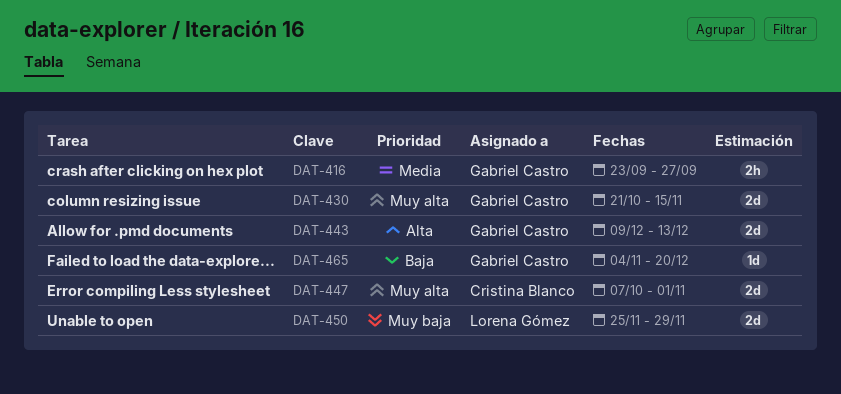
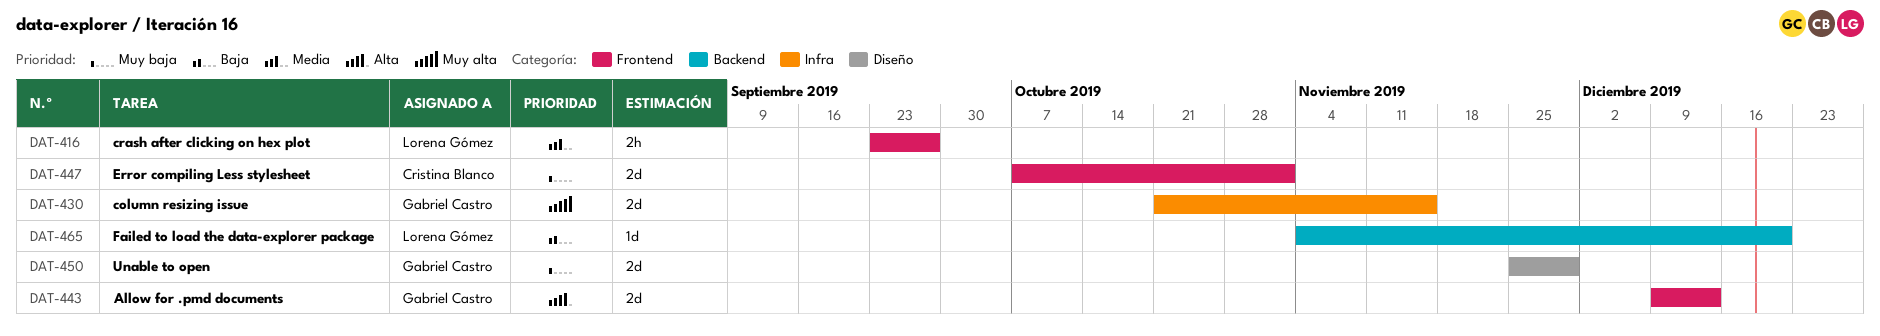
DAT-416, owner: Gabriel Castro -> Lorena Gómez
DAT-447, priority: Muy alta -> Muy baja
DAT-450, owner: Lorena Gómez -> Gabriel Castro
DAT-465, owner: Gabriel Castro -> Lorena Gómez

